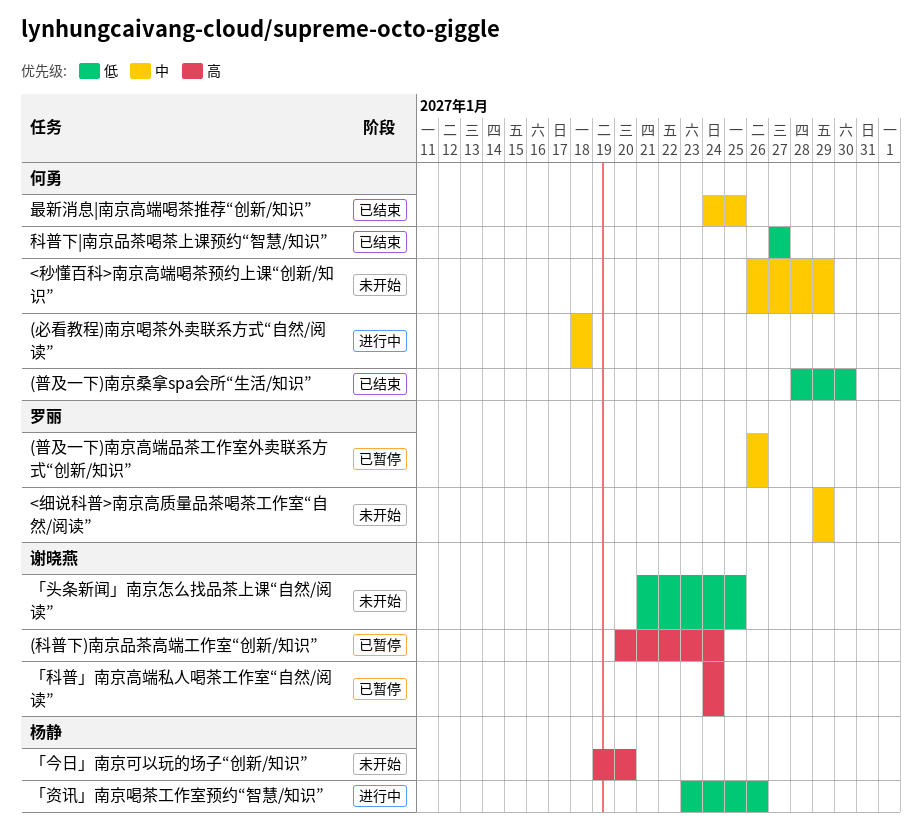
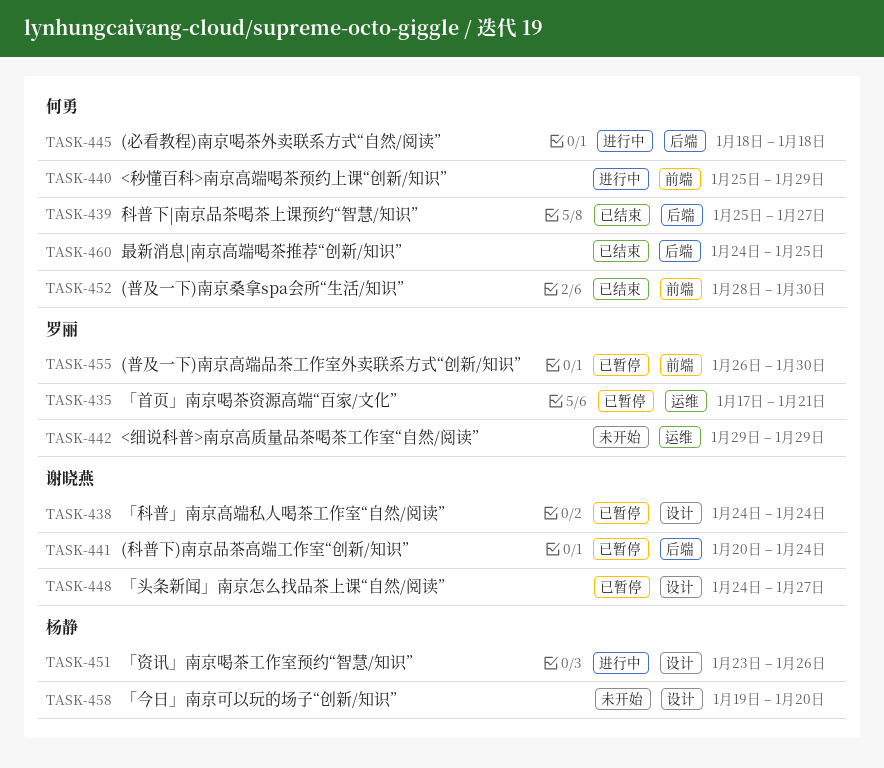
(普及一下)南京高端品茶工作室外卖联系方式“创新/知识”, due: Jan 26 -> Jan 30
<秒懂百科>南京高端喝茶预约上课“创新/知识”, status: 未开始 -> 进行中
<秒懂百科>南京高端喝茶预约上课“创新/知识”, start: Jan 26 -> Jan 25
「头条新闻」南京怎么找品茶上课“自然/阅读”, status: 未开始 -> 已暂停
「头条新闻」南京怎么找品茶上课“自然/阅读”, start: Jan 21 -> Jan 24
「头条新闻」南京怎么找品茶上课“自然/阅读”, due: Jan 25 -> Jan 27
「首页」南京喝茶资源高端“百家/文化”: none -> present
科普下|南京品茶喝茶上课预约“智慧/知识”, start: Jan 27 -> Jan 25

